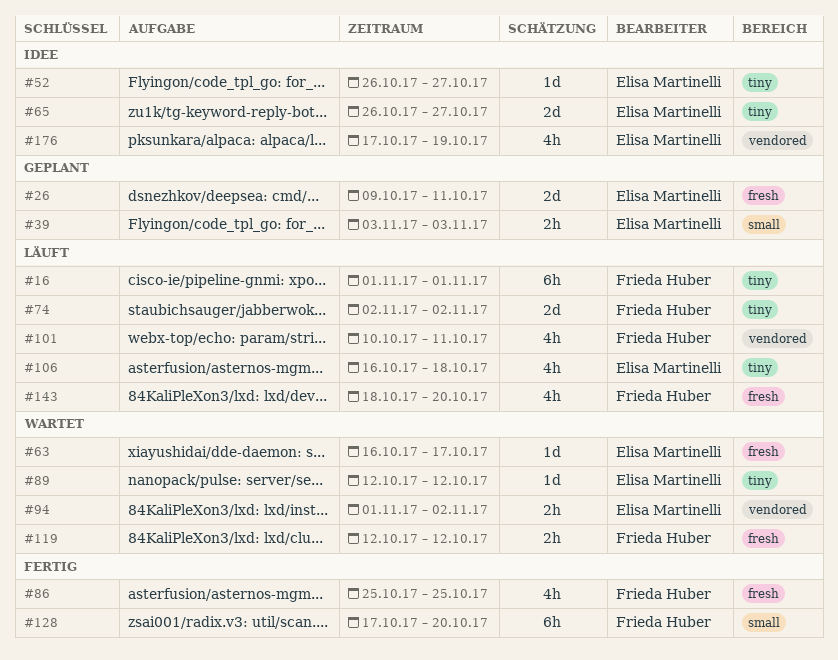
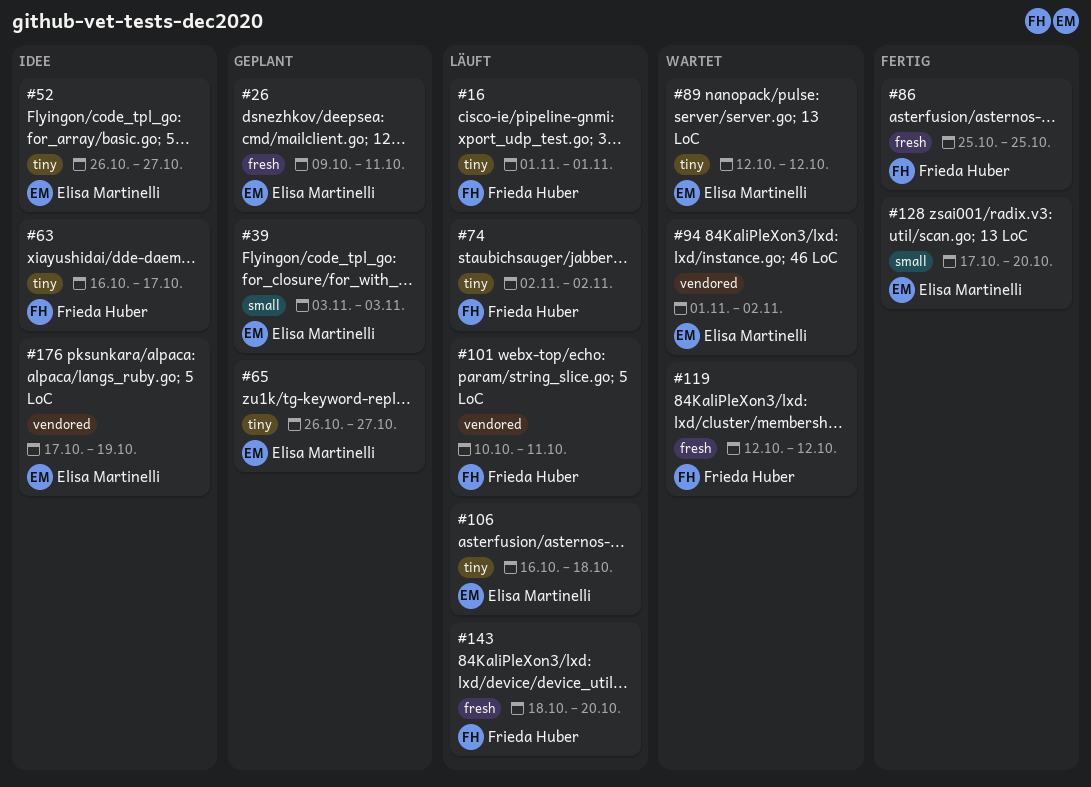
#63, status: Wartet -> Idee
#63, owner: Elisa Martinelli -> Frieda Huber
#63, label: fresh -> tiny
#65, status: Idee -> Geplant
#128, owner: Frieda Huber -> Elisa Martinelli

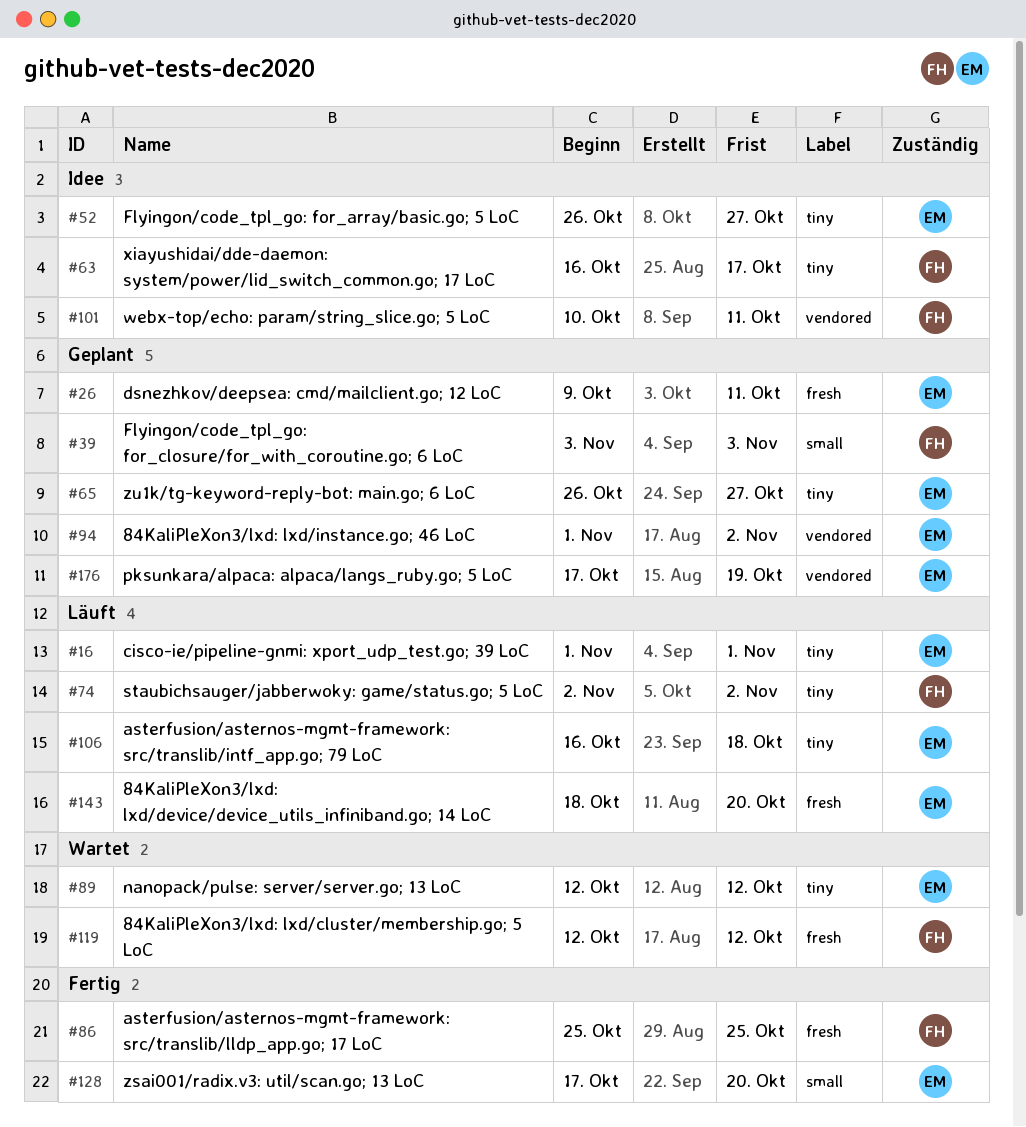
#16, owner: Frieda Huber -> Elisa Martinelli
#39, owner: Elisa Martinelli -> Frieda Huber
#94, status: Wartet -> Geplant
#101, status: Läuft -> Idee
#143, owner: Frieda Huber -> Elisa Martinelli
#176, status: Idee -> Geplant

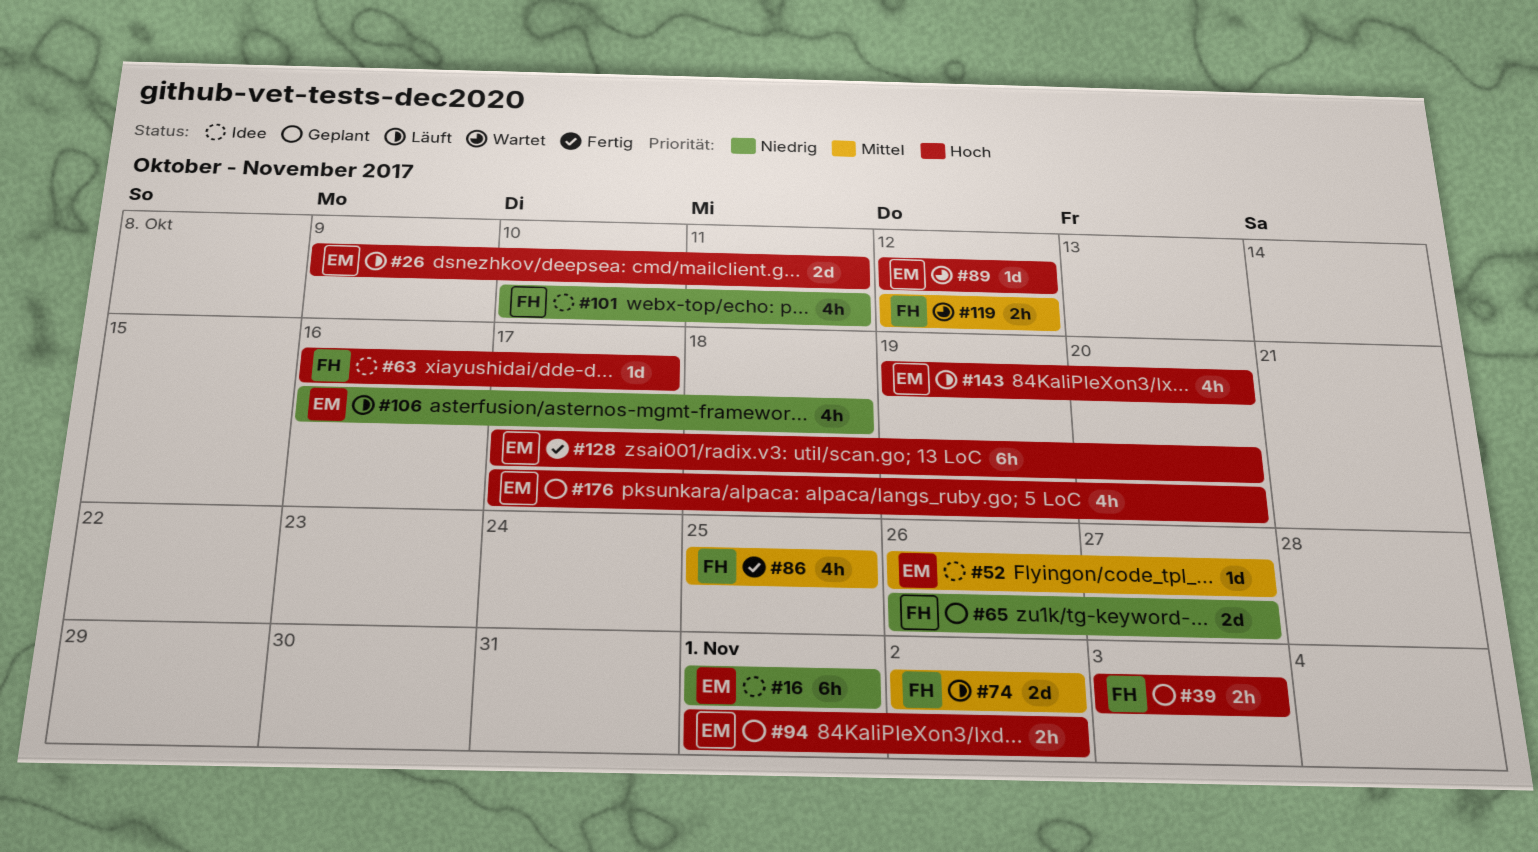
#16, status: Läuft -> Idee
#26, status: Geplant -> Läuft
#65, owner: EM -> FH
#143, start: Oct 18 -> Oct 19
#176, due: Oct 19 -> Oct 20

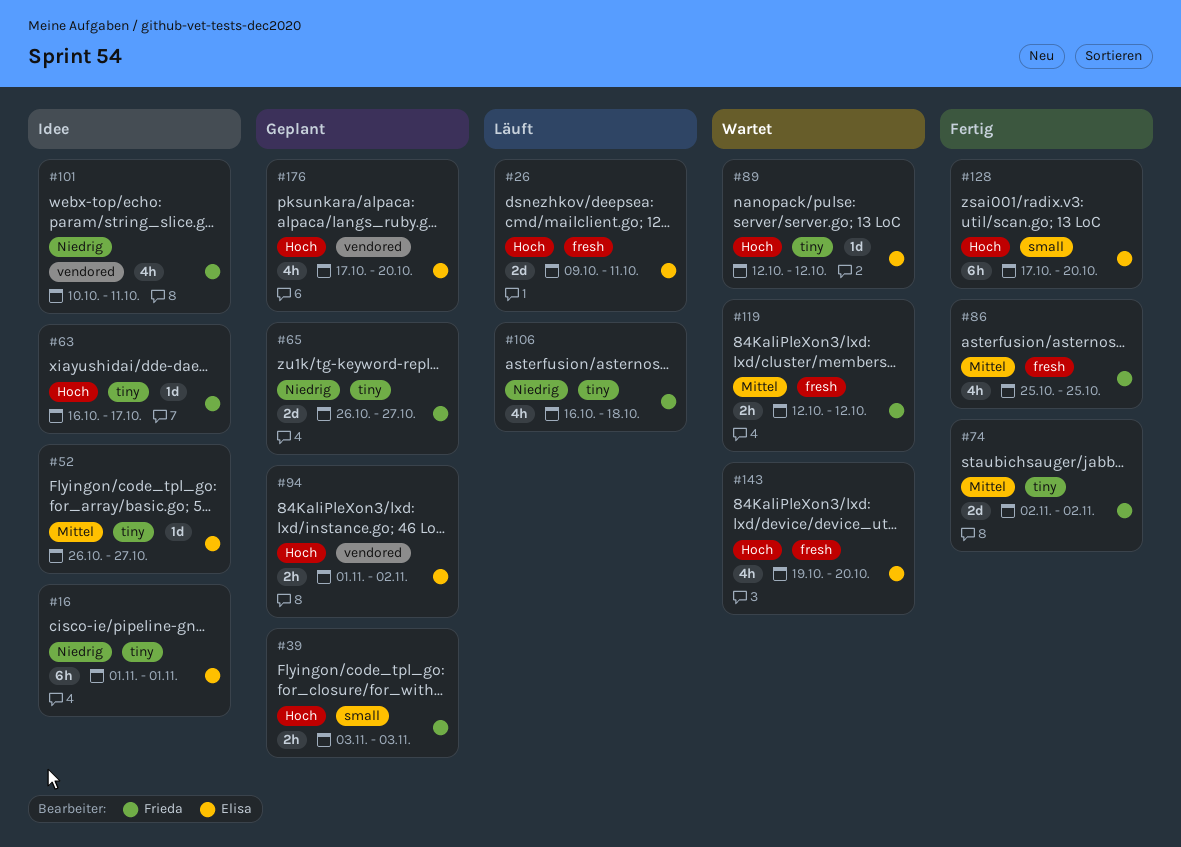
#74, status: Läuft -> Fertig
#106, owner: Elisa -> Frieda
#143, status: Läuft -> Wartet

